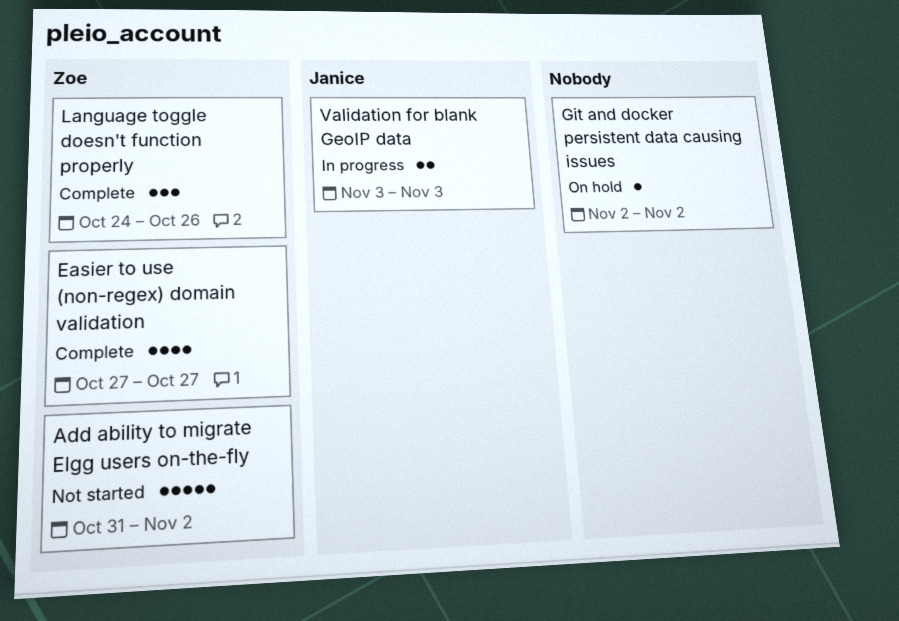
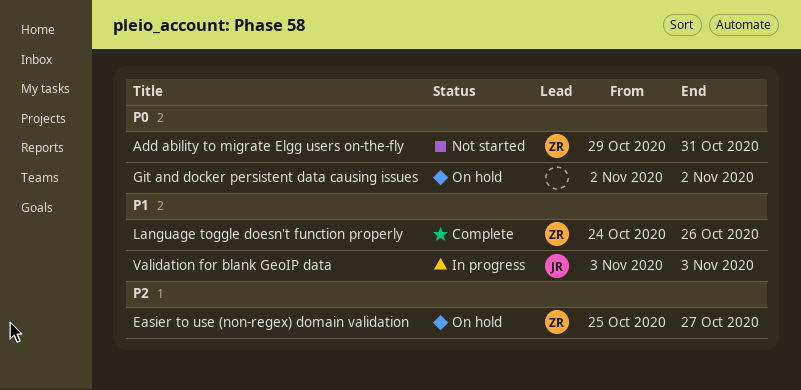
Add ability to migrate Elgg users on-the-fly, start: Oct 31 -> Oct 29
Add ability to migrate Elgg users on-the-fly, due: Nov 2 -> Oct 31
Easier to use (non-regex) domain validation, status: Complete -> On hold
Easier to use (non-regex) domain validation, start: Oct 27 -> Oct 25

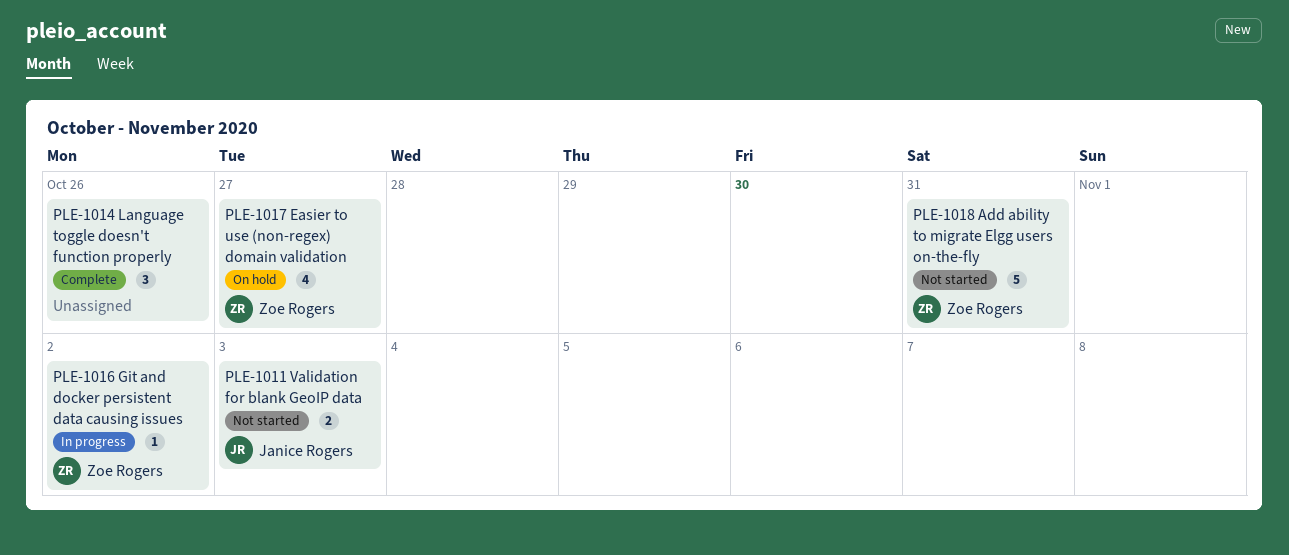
Git and docker persistent data causing issues, status: On hold -> In progress
Git and docker persistent data causing issues, owner: none -> Zoe Rogers
Language toggle doesn't function properly, owner: Zoe Rogers -> none
Validation for blank GeoIP data, status: In progress -> Not started

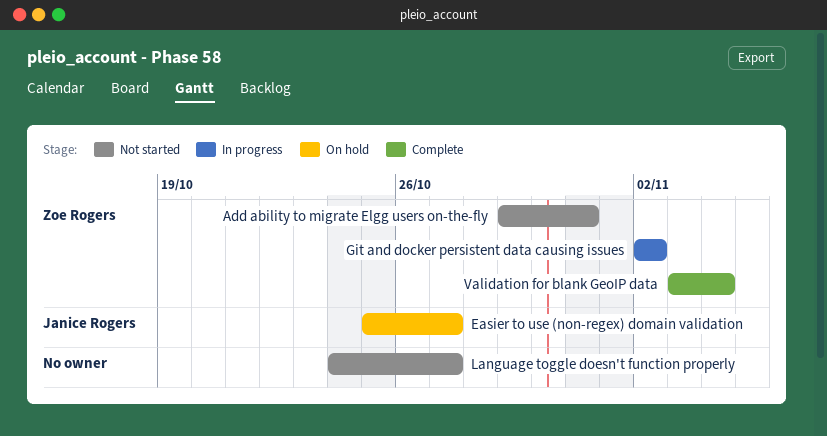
Easier to use (non-regex) domain validation, owner: Zoe Rogers -> Janice Rogers
Language toggle doesn't function properly, status: Complete -> Not started
Language toggle doesn't function properly, due: Oct 26 -> Oct 27
Validation for blank GeoIP data, status: Not started -> Complete
Validation for blank GeoIP data, owner: Janice Rogers -> Zoe Rogers
Validation for blank GeoIP data, due: Nov 3 -> Nov 4

